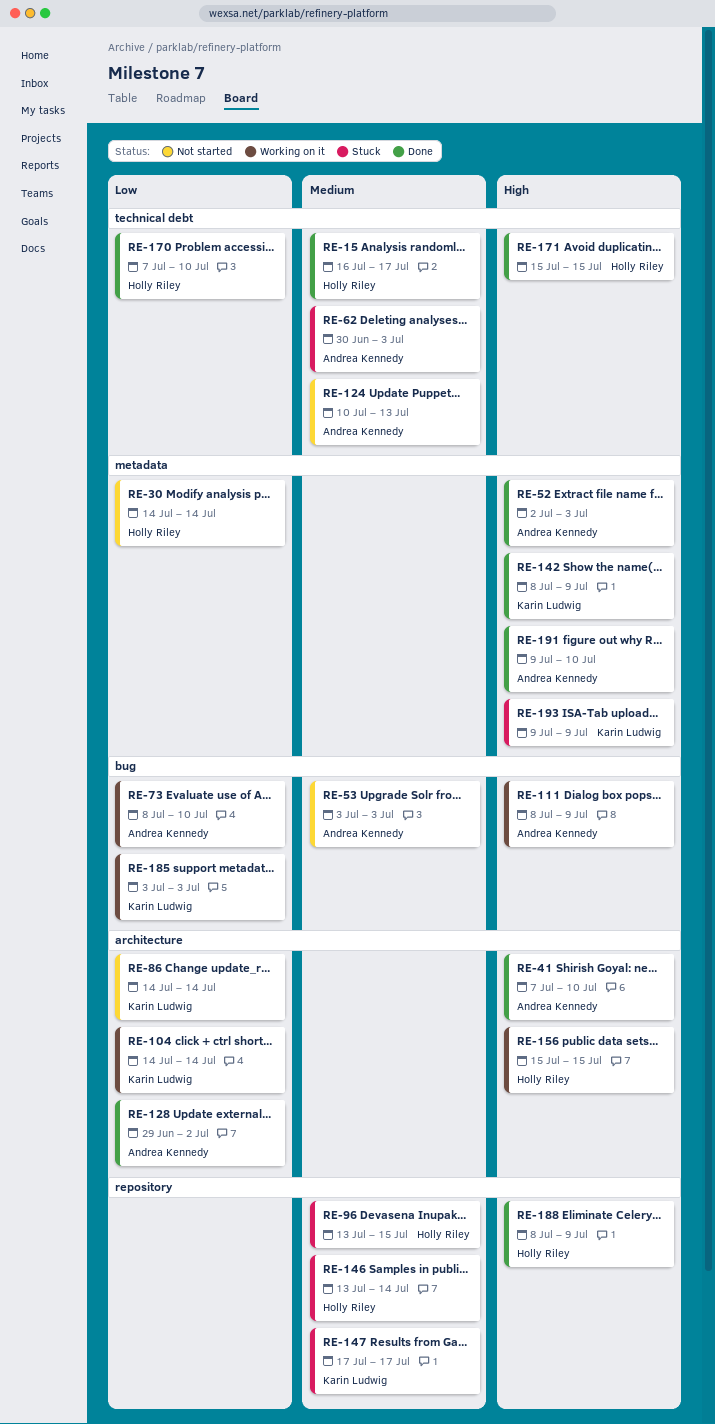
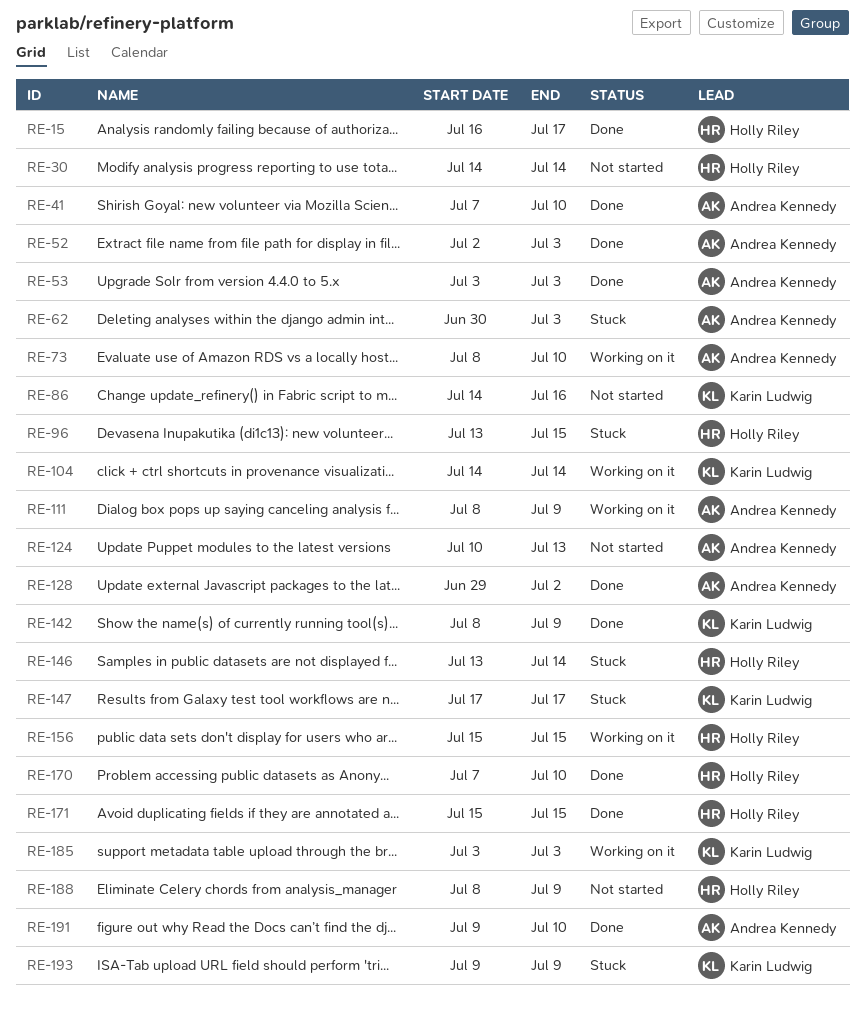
RE-53, status: Not started -> Done
RE-86, due: Jul 14 -> Jul 16
RE-188, status: Done -> Not started

